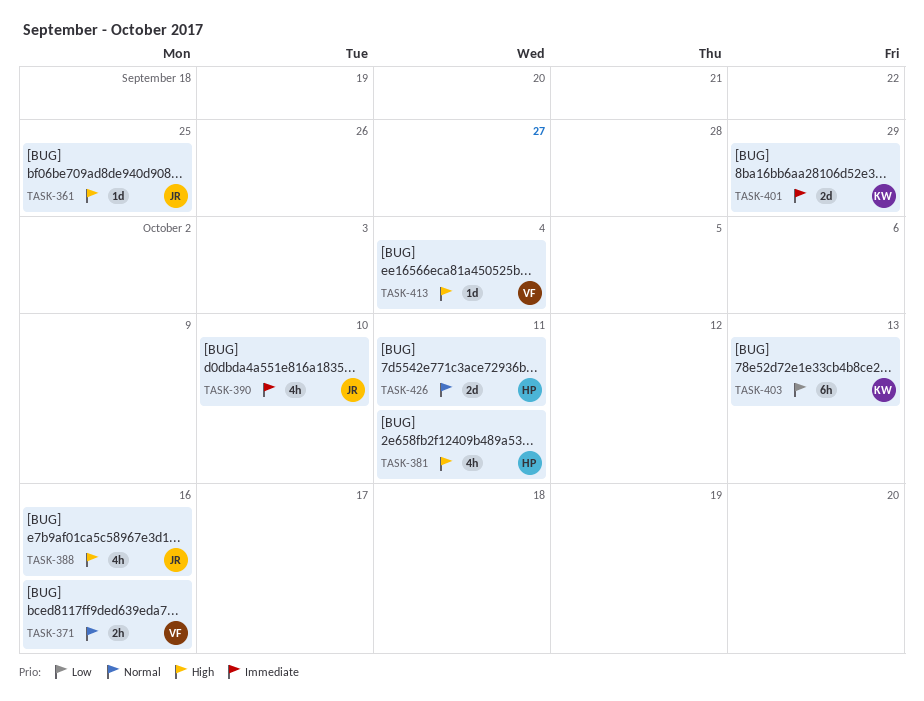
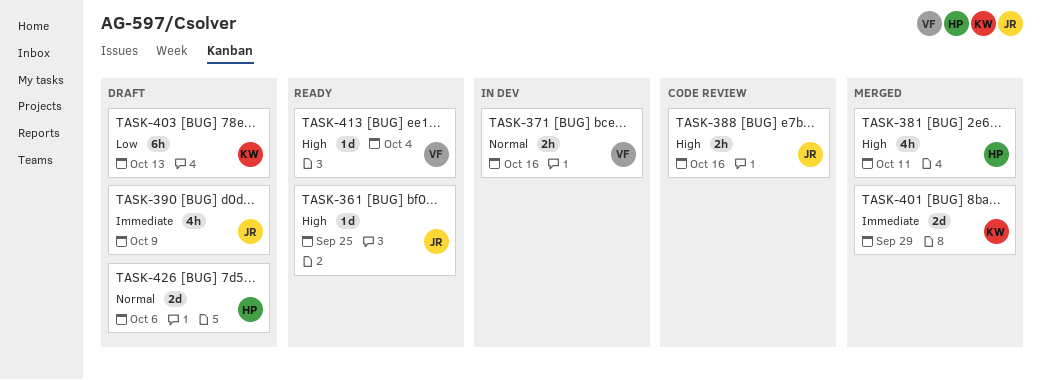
TASK-388, estimate: 4h -> 2h
TASK-390, due: Oct 10 -> Oct 9
TASK-426, due: Oct 11 -> Oct 6

